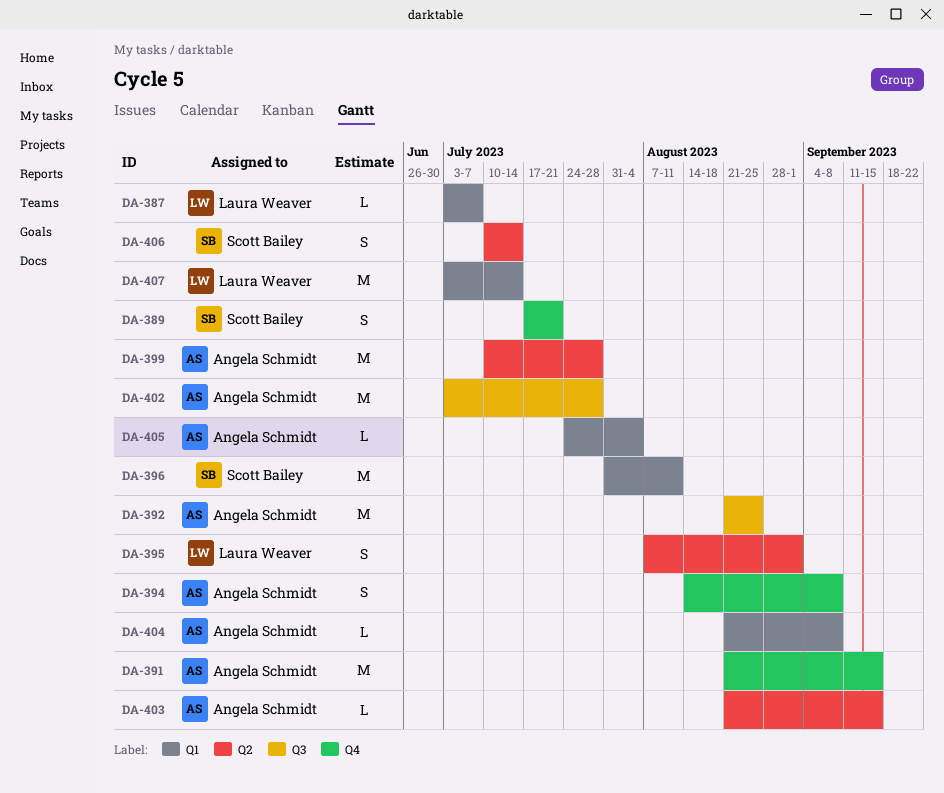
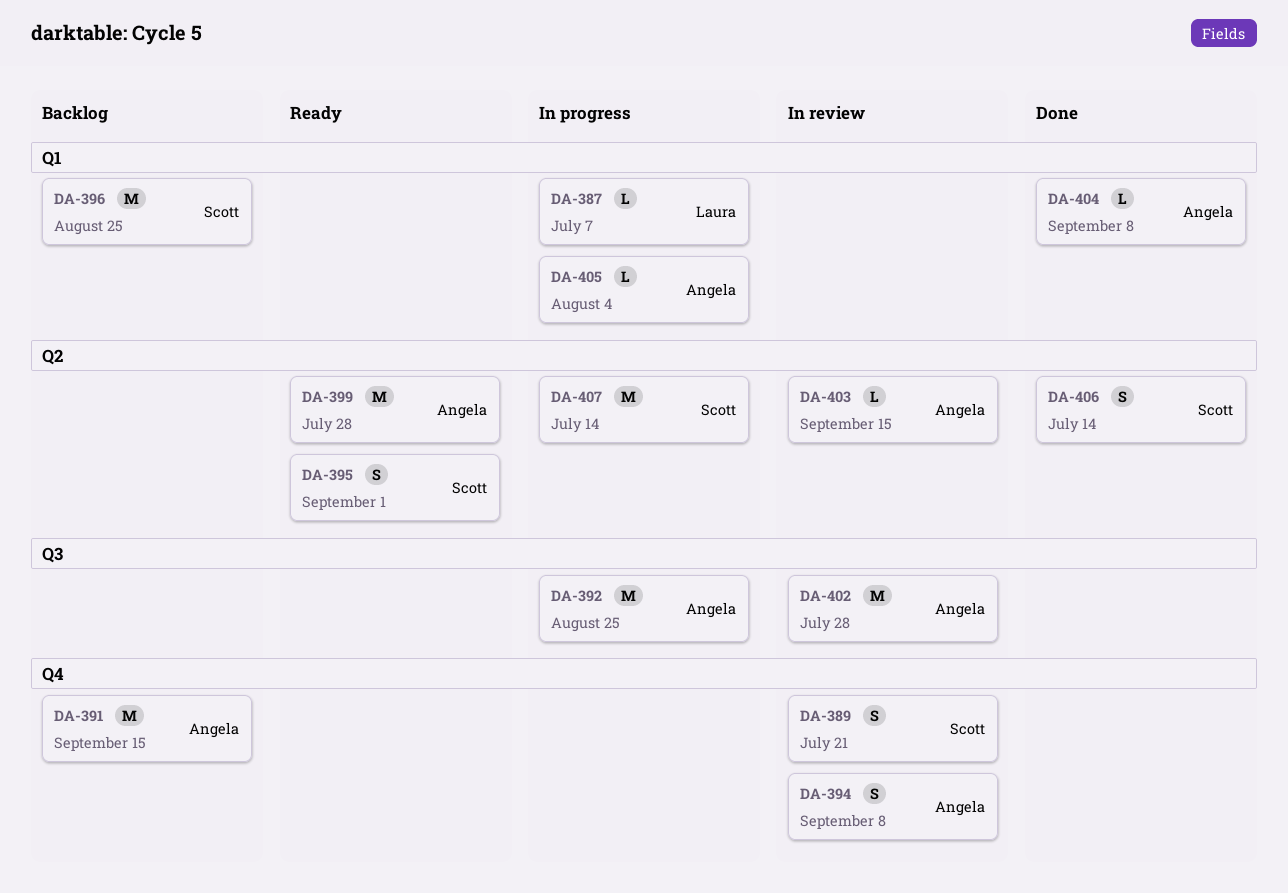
DA-395, owner: Laura Weaver -> Scott Bailey
DA-396, due: Aug 11 -> Aug 25
DA-407, owner: Laura Weaver -> Scott Bailey
DA-407, label: Q1 -> Q2

